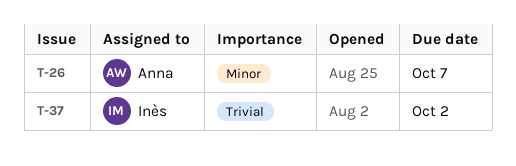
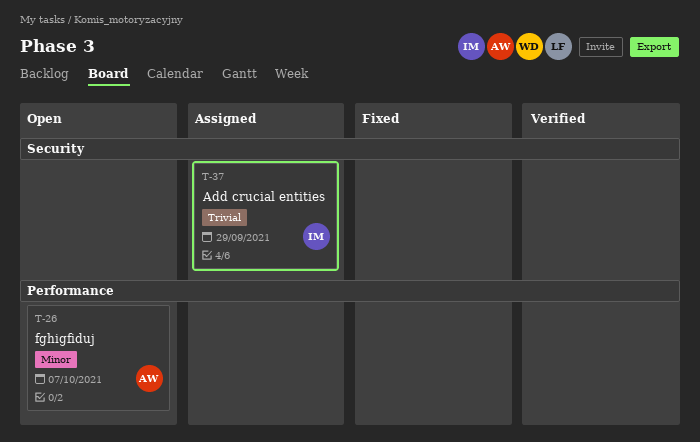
T-37, due: Oct 2 -> Sep 29

